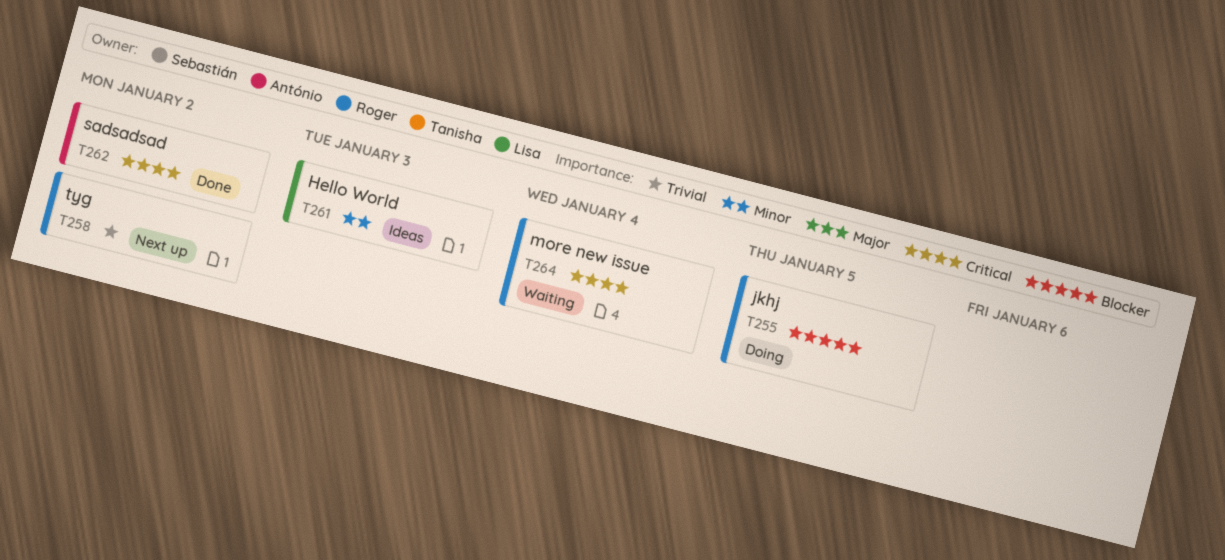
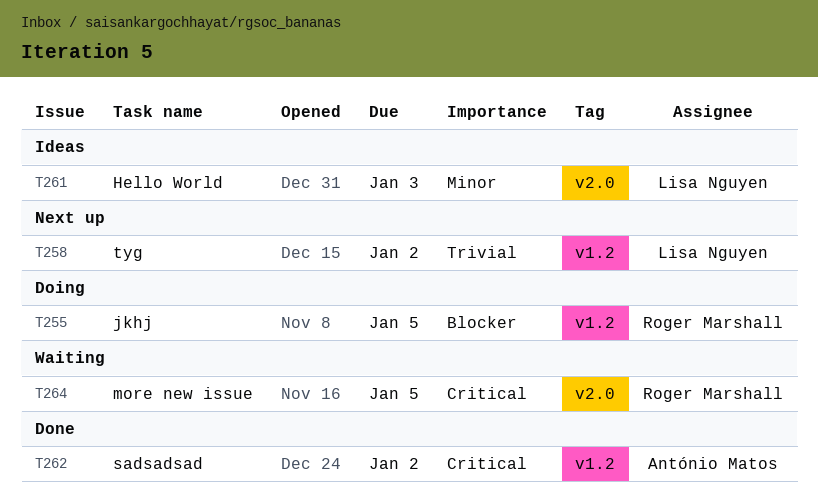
T258, owner: Roger Marshall -> Lisa Nguyen
T264, due: Jan 4 -> Jan 5

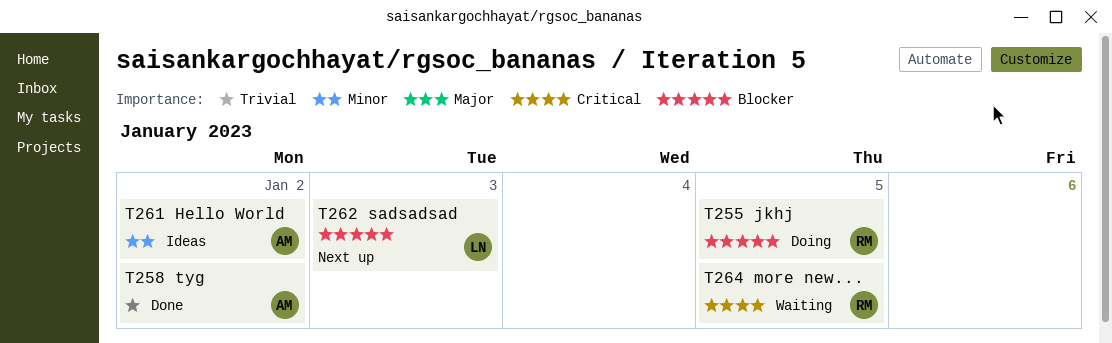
T258, status: Next up -> Done
T258, owner: Lisa Nguyen -> António Matos
T261, owner: Lisa Nguyen -> António Matos
T261, due: Jan 3 -> Jan 2
T262, status: Done -> Next up
T262, owner: António Matos -> Lisa Nguyen
T262, priority: Critical -> Blocker
T262, due: Jan 2 -> Jan 3

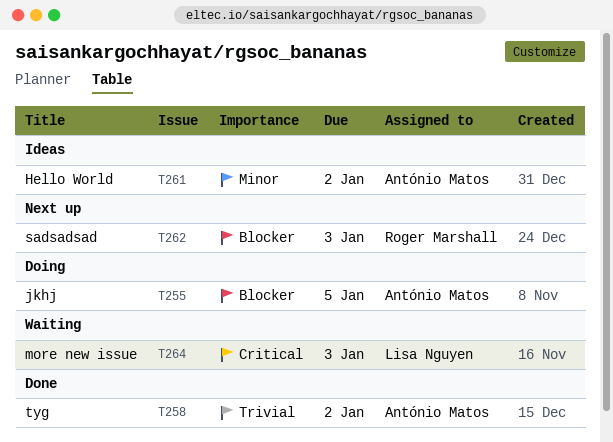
T255, owner: Roger Marshall -> António Matos
T262, owner: Lisa Nguyen -> Roger Marshall
T264, owner: Roger Marshall -> Lisa Nguyen
T264, due: Jan 5 -> Jan 3

